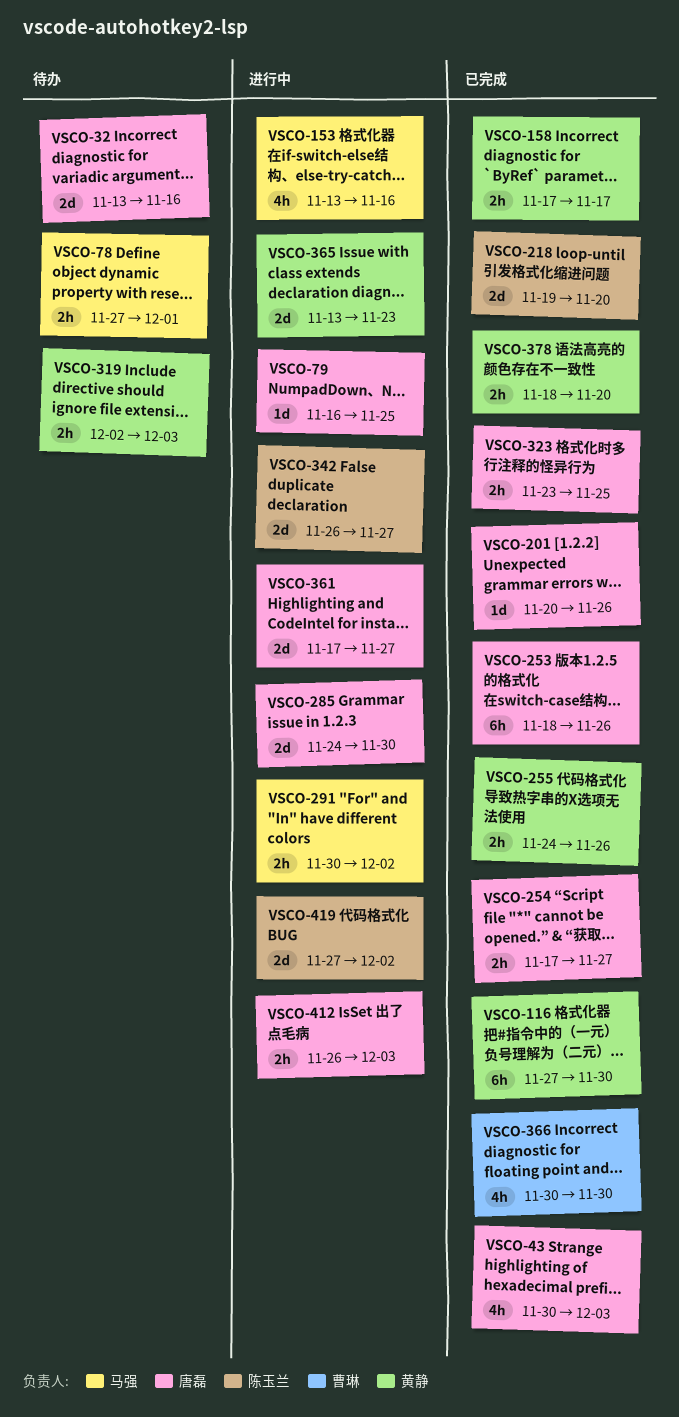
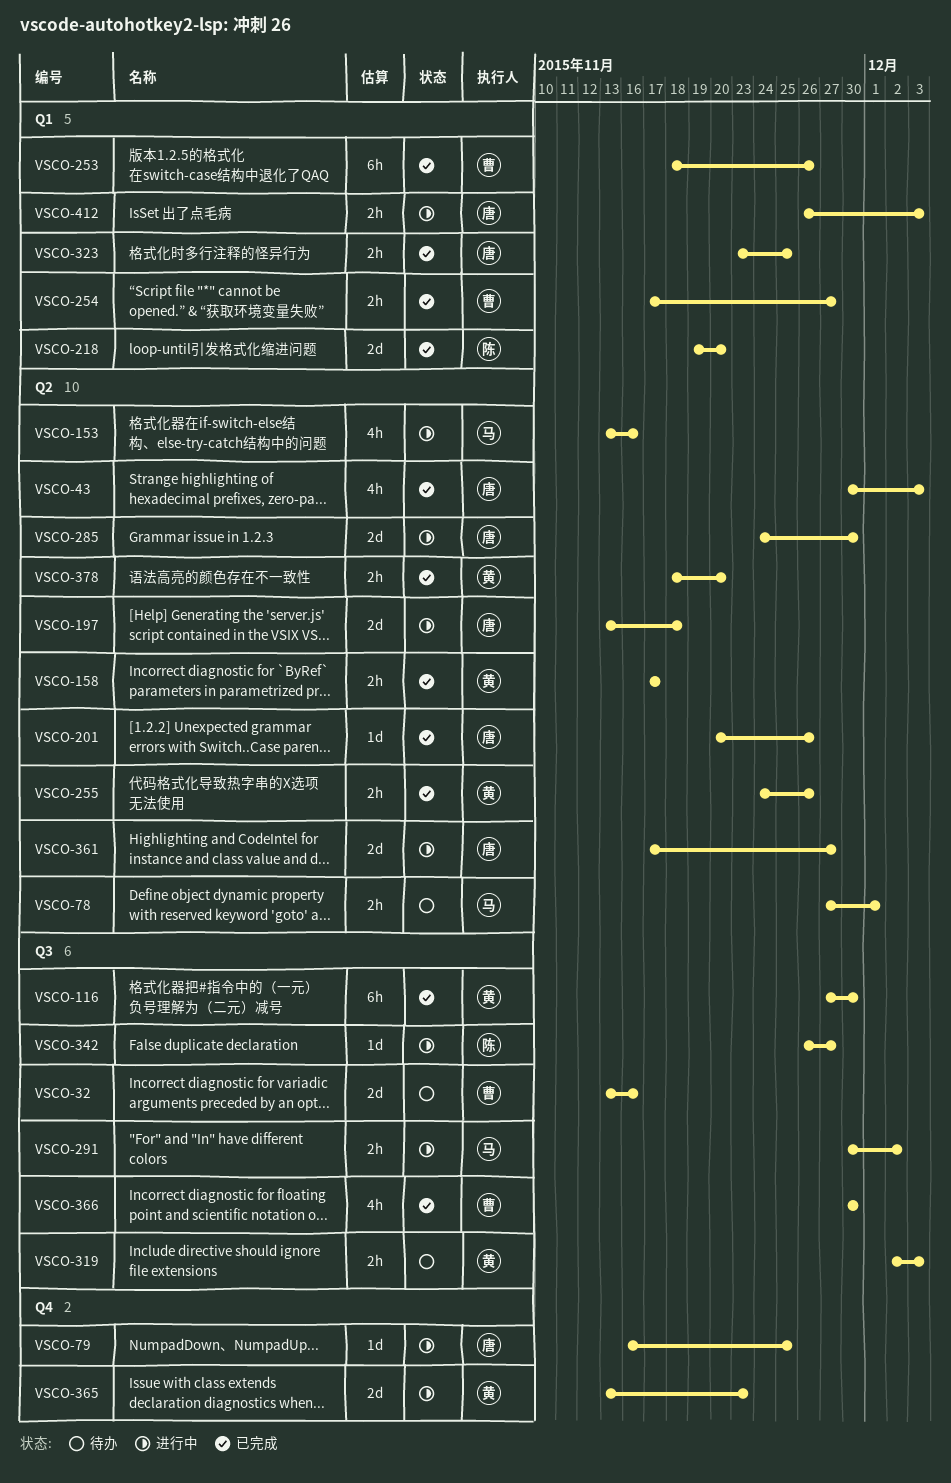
VSCO-32, owner: 唐磊 -> 曹琳
VSCO-197: none -> present
VSCO-253, owner: 唐磊 -> 曹琳
VSCO-254, owner: 唐磊 -> 曹琳
VSCO-342, estimate: 2d -> 1d
VSCO-419: present -> none

